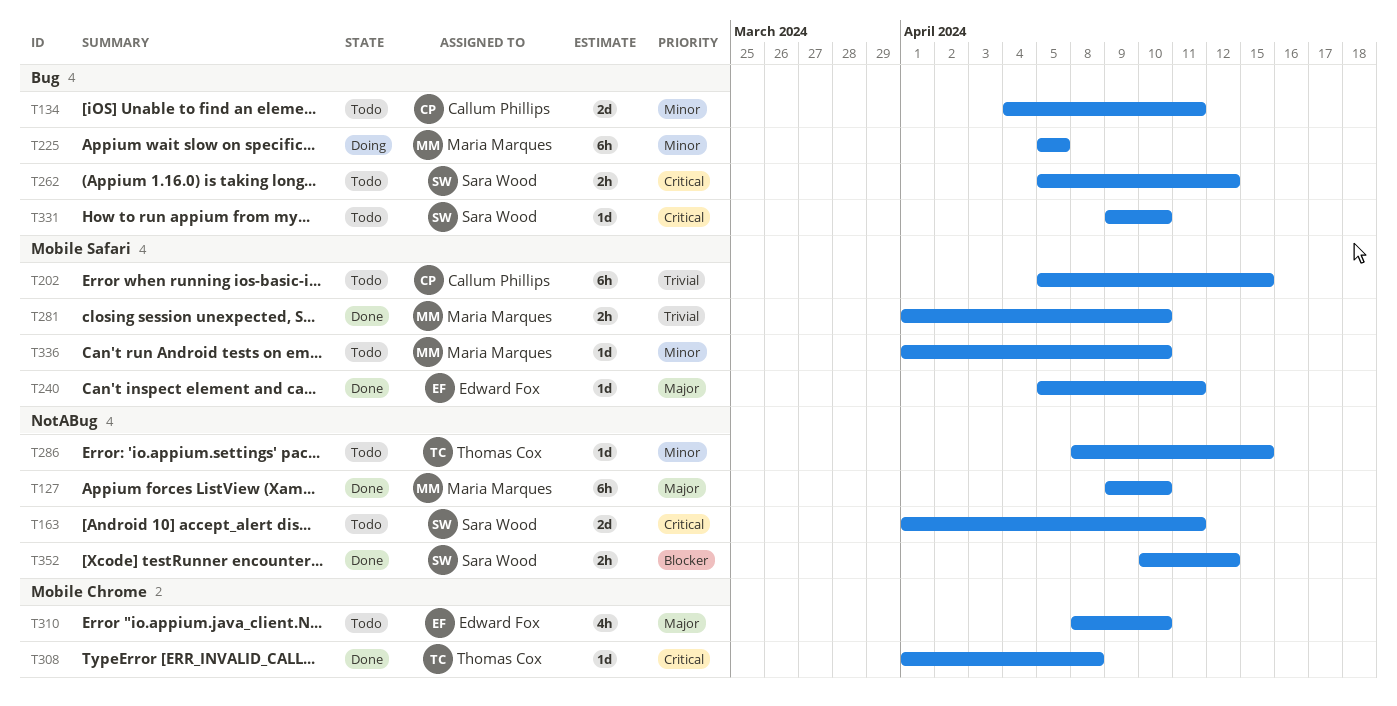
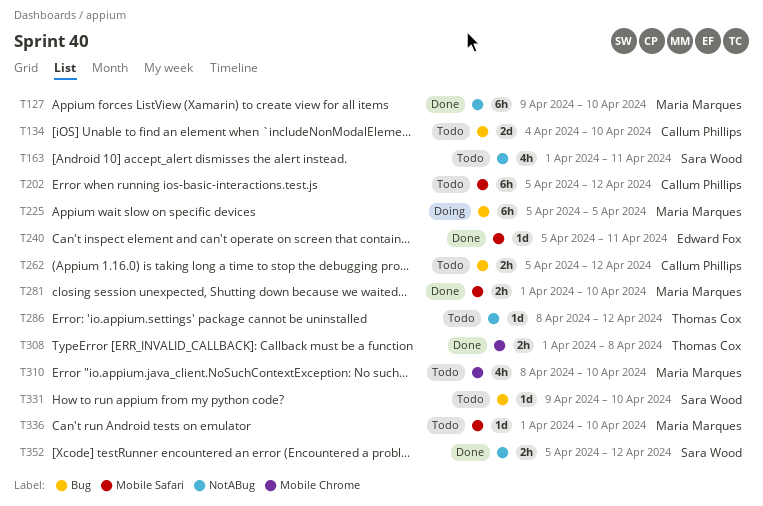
T134, due: Apr 11 -> Apr 10
T163, estimate: 2d -> 4h
T202, due: Apr 15 -> Apr 12
T262, owner: Sara Wood -> Callum Phillips
T286, due: Apr 15 -> Apr 12
T308, estimate: 1d -> 2h
T310, owner: Edward Fox -> Maria Marques
T352, start: Apr 10 -> Apr 5

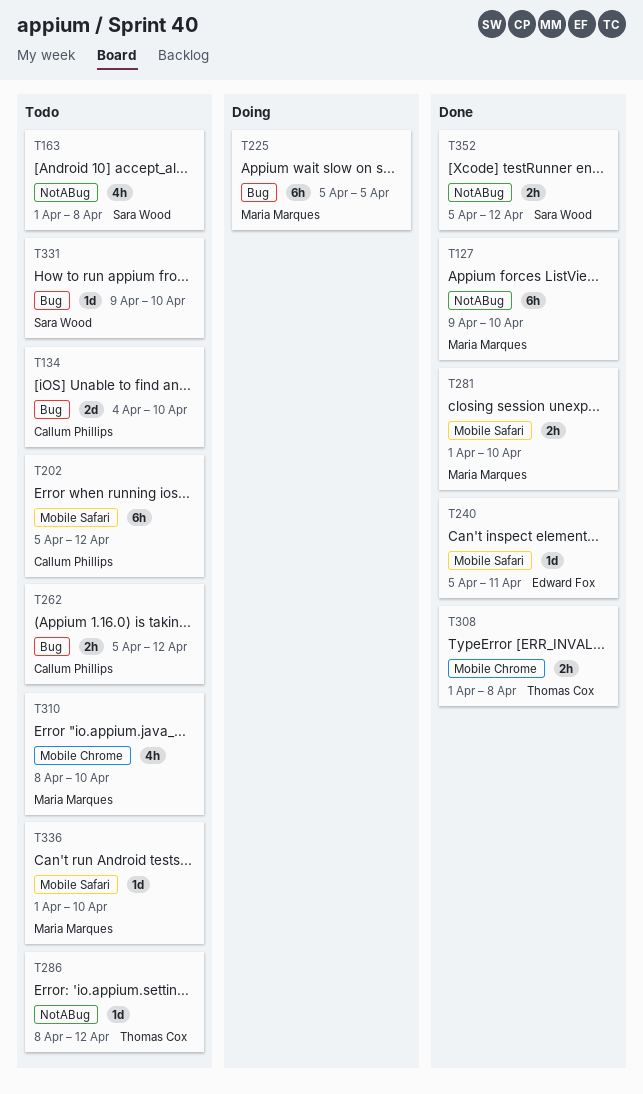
T163, due: Apr 11 -> Apr 8

